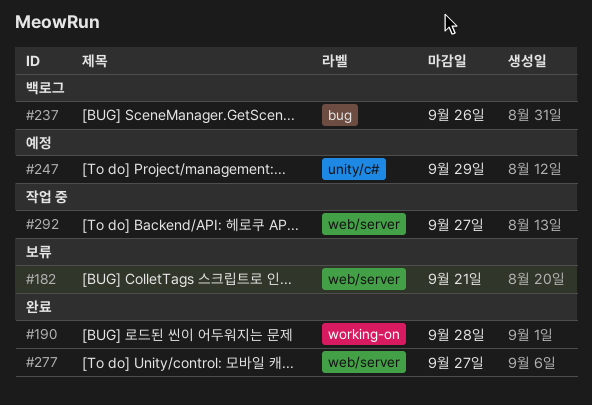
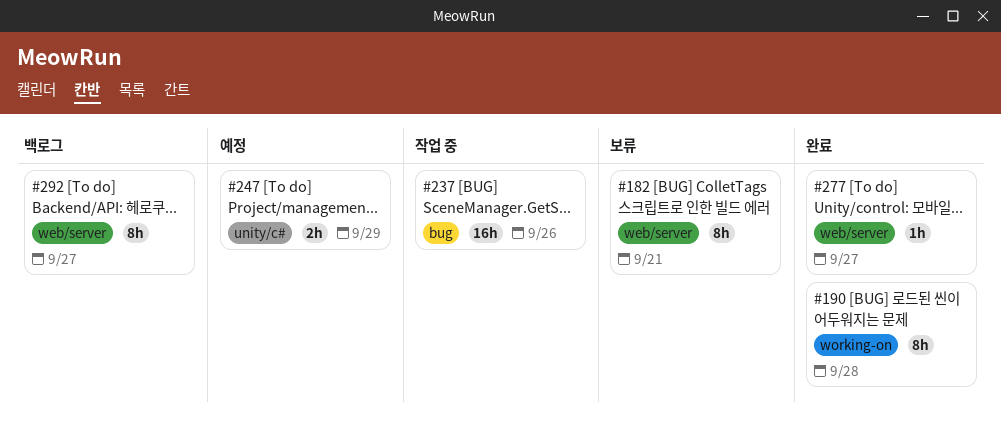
#237, status: 백로그 -> 작업 중
#292, status: 작업 중 -> 백로그

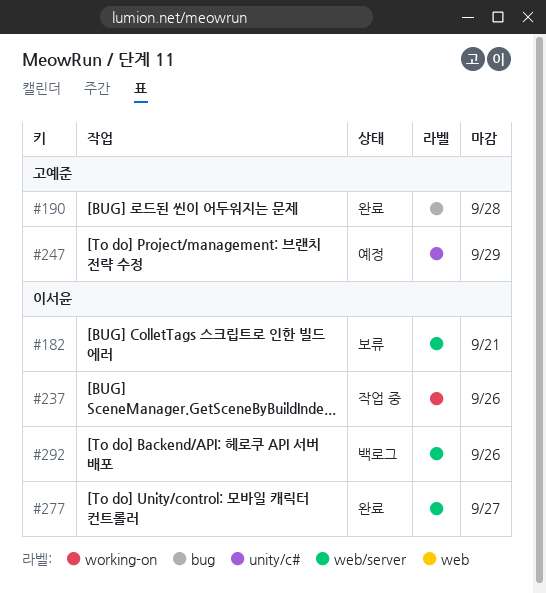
#190, label: working-on -> bug
#237, label: bug -> working-on
#292, due: Sep 27 -> Sep 26

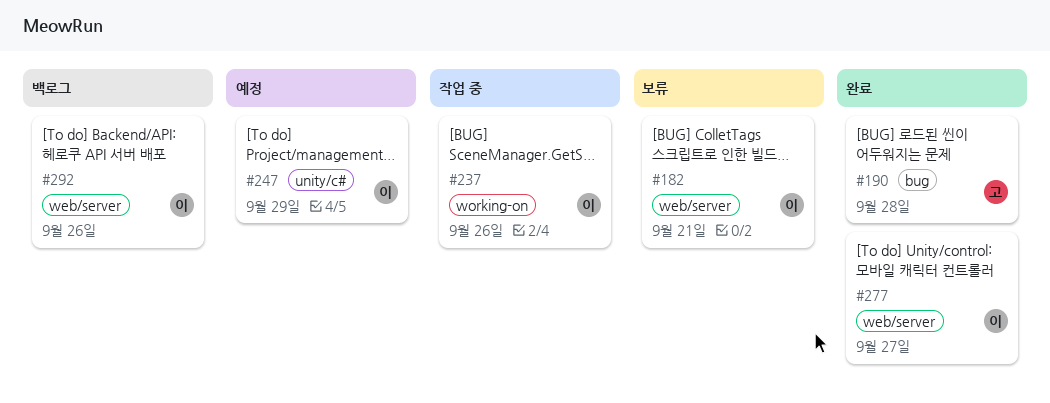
#247, owner: 고예준 -> 이서윤

